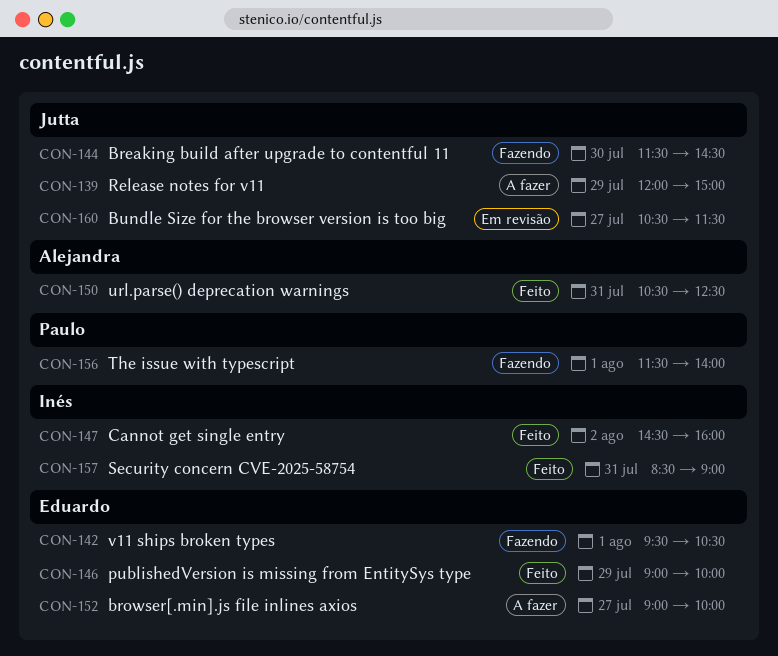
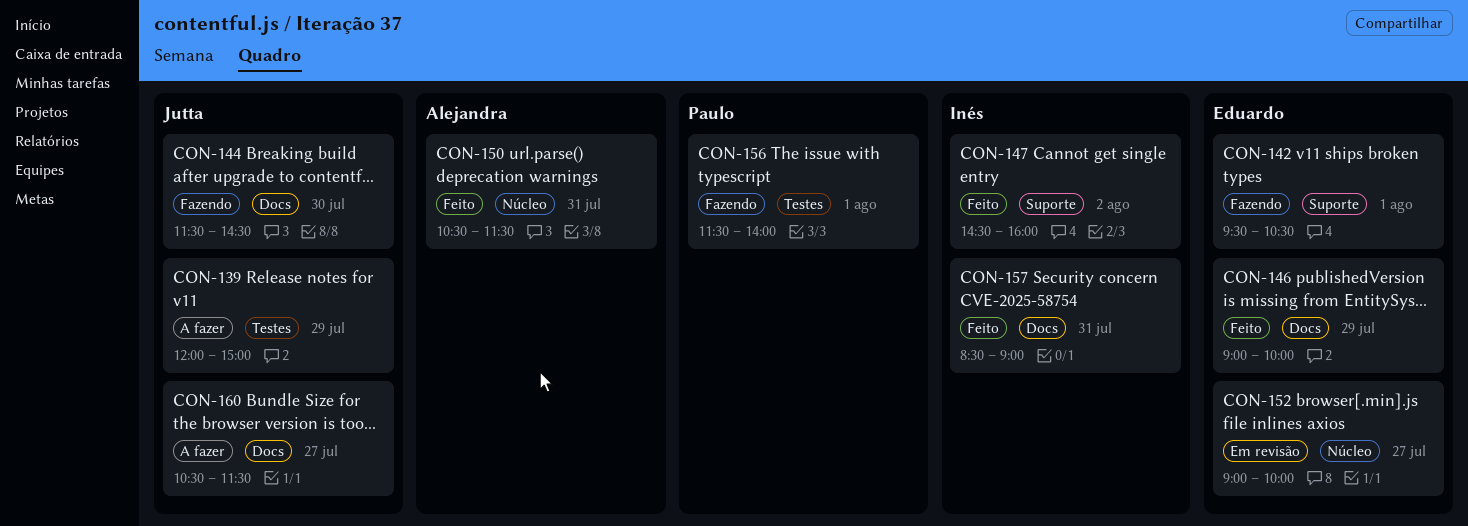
CON-150, ends: 12:30 -> 11:30
CON-152, status: A fazer -> Em revisão
CON-160, status: Em revisão -> A fazer

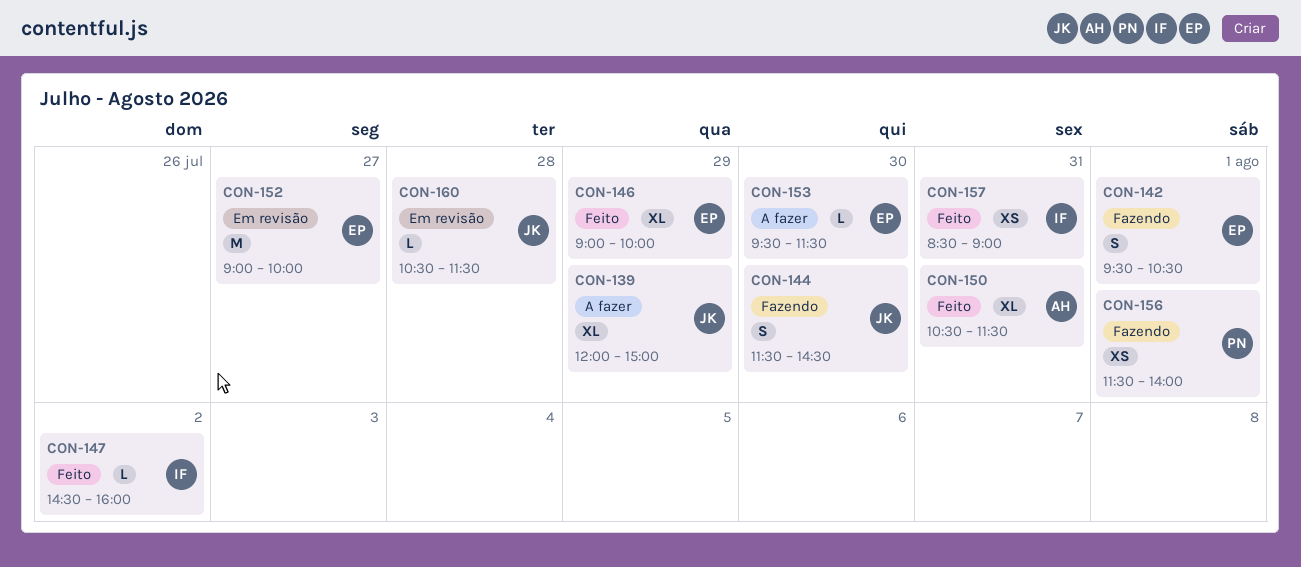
CON-153: none -> present
CON-160, status: A fazer -> Em revisão
CON-160, day: Jul 27 -> Jul 28

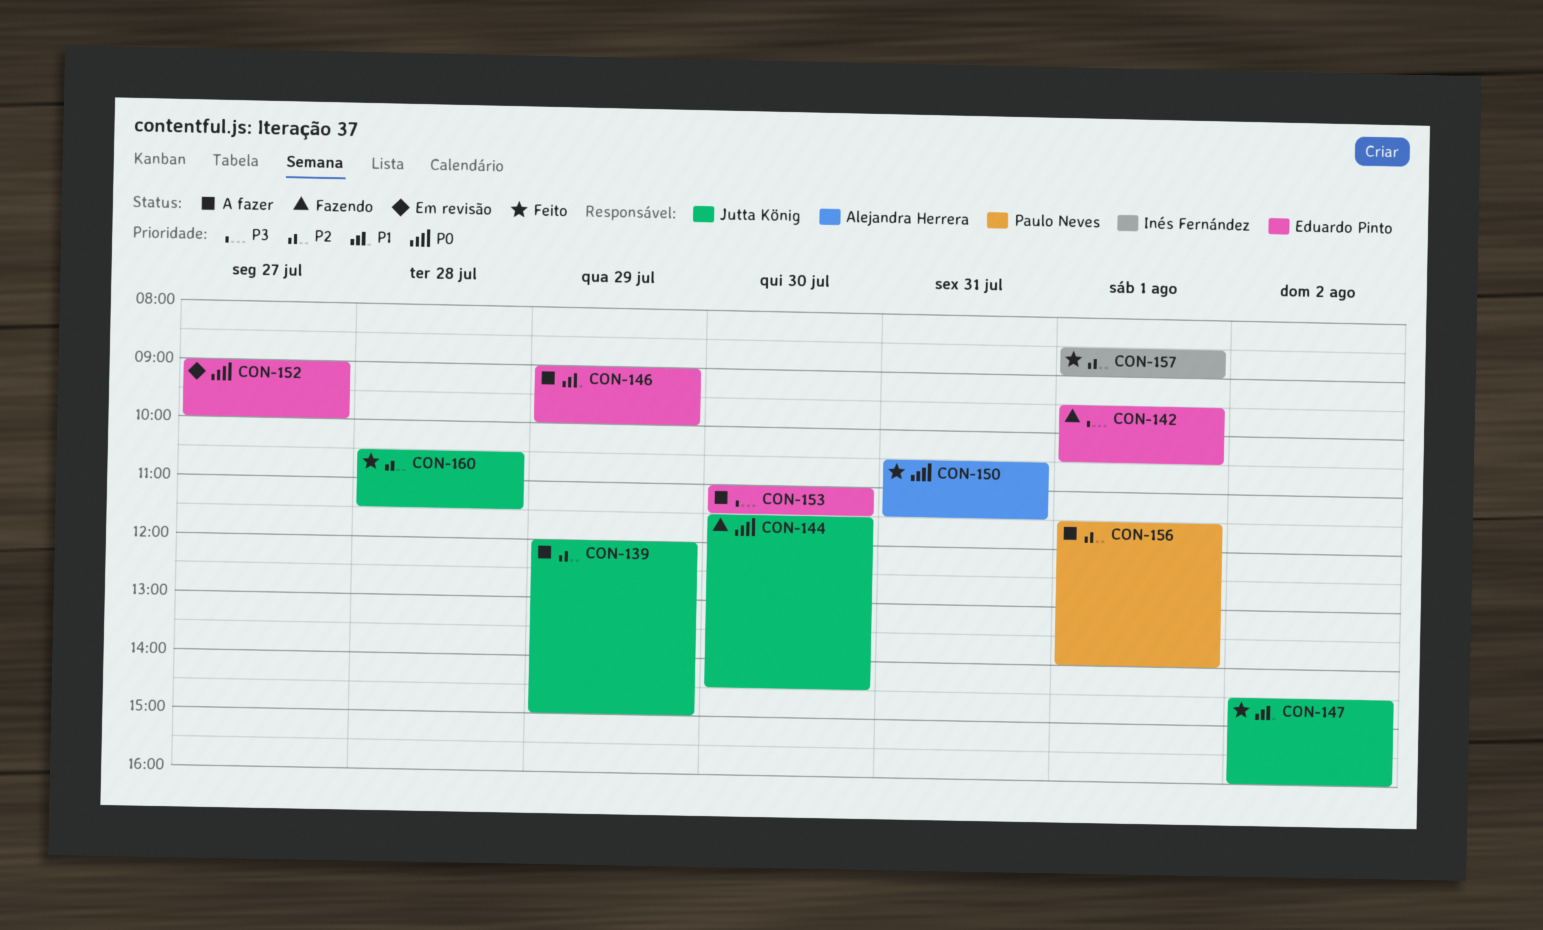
CON-146, status: Feito -> A fazer
CON-147, owner: Inés Fernández -> Jutta König
CON-153, begins: 09:30 -> 11:00
CON-156, status: Fazendo -> A fazer
CON-157, day: Jul 31 -> Aug 1
CON-160, status: Em revisão -> Feito

